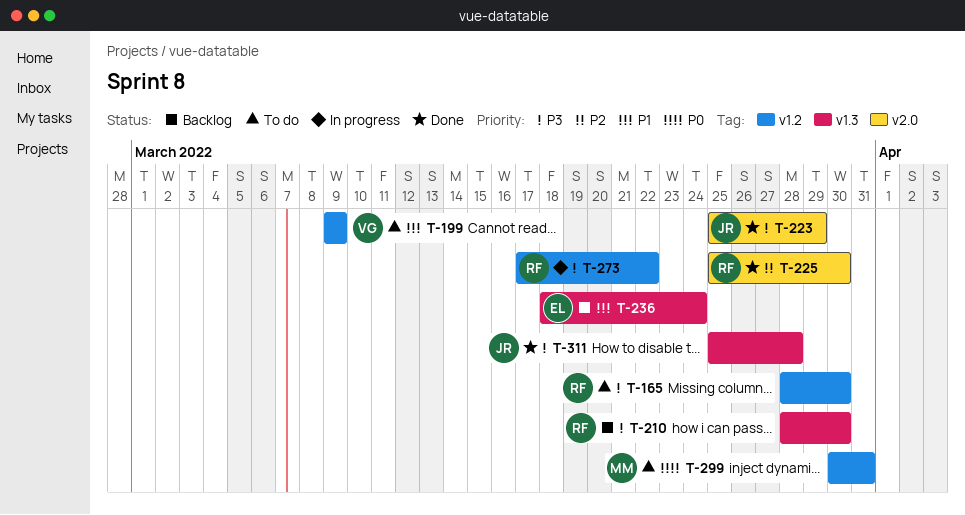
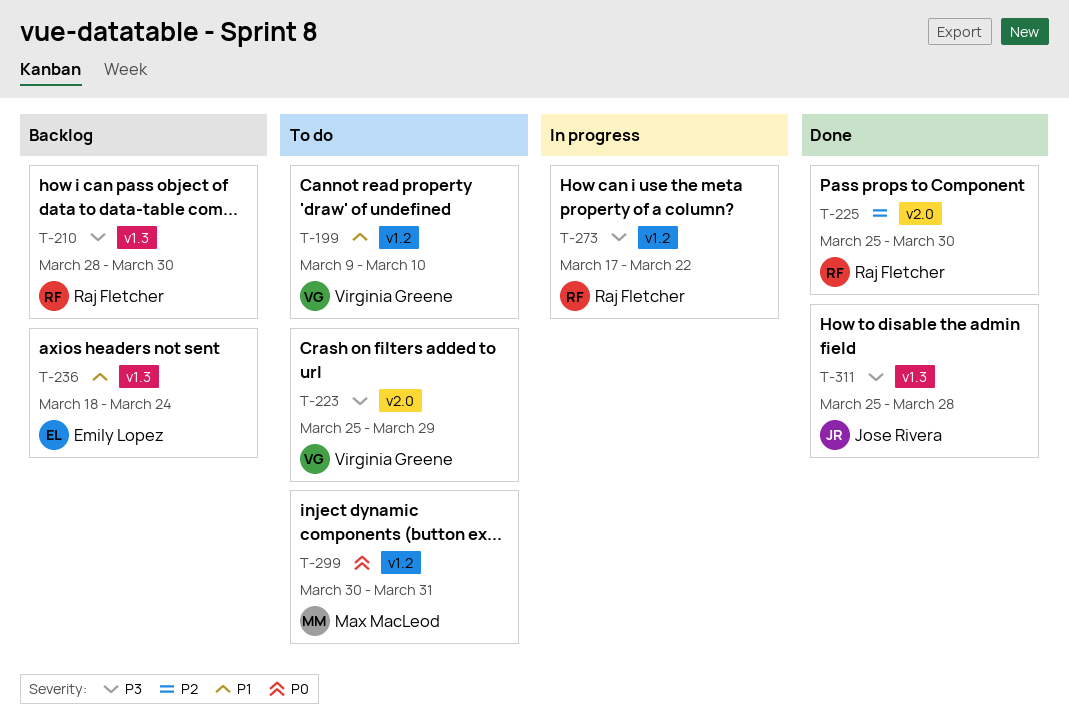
T-165: present -> none
T-199, due: Mar 9 -> Mar 10
T-223, status: Done -> To do
T-223, owner: Jose Rivera -> Virginia Greene

